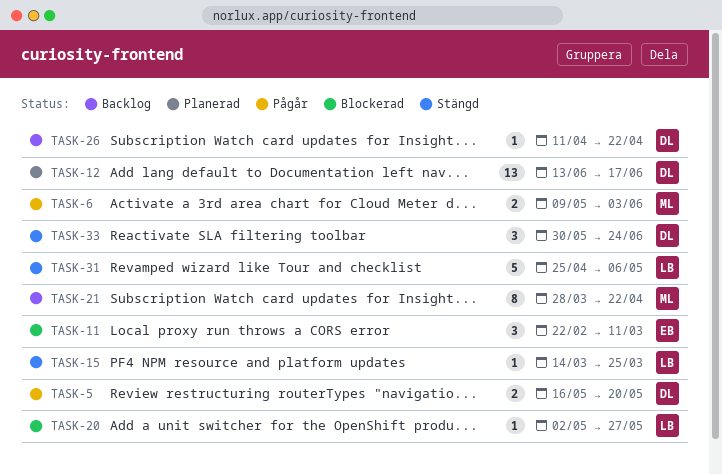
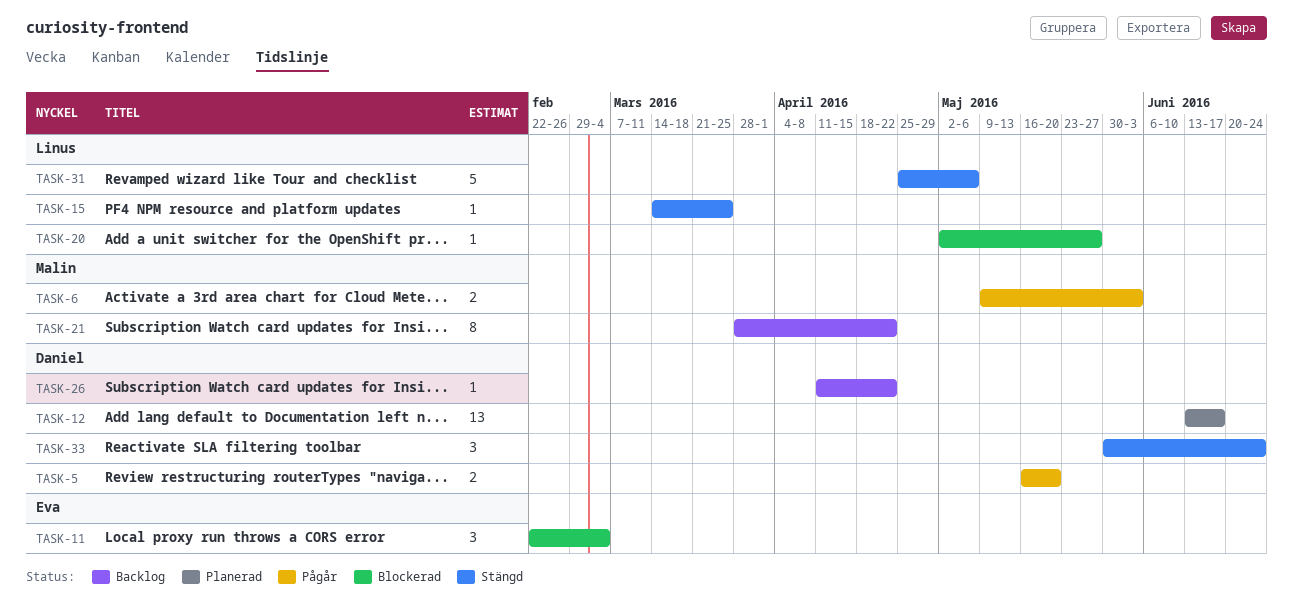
TASK-11, due: Mar 11 -> Mar 4

